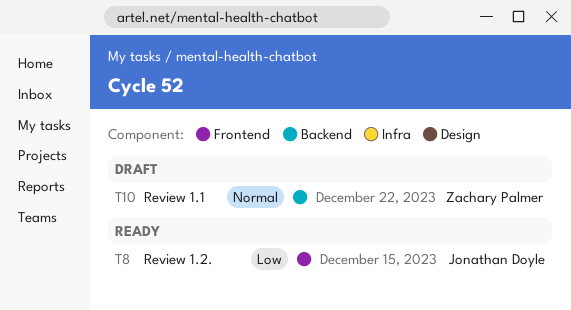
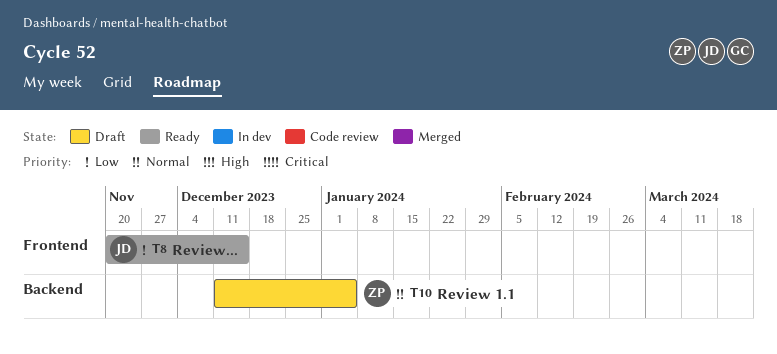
T10, due: Dec 22 -> Jan 5

